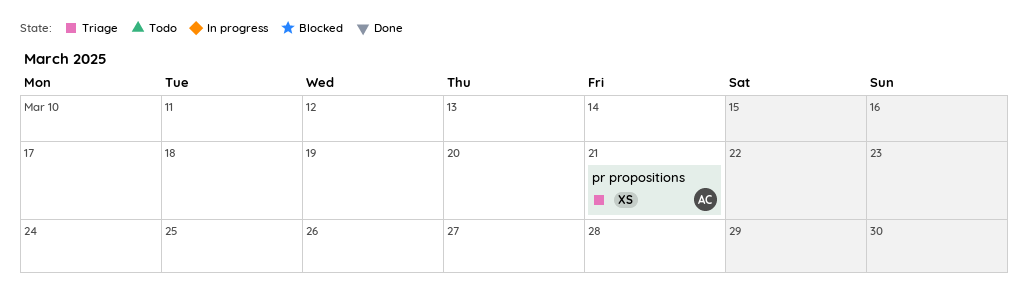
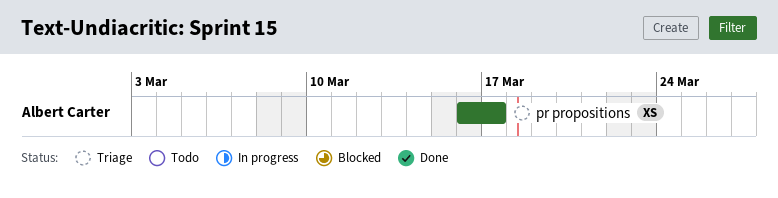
pr propositions, due: Mar 21 -> Mar 17

